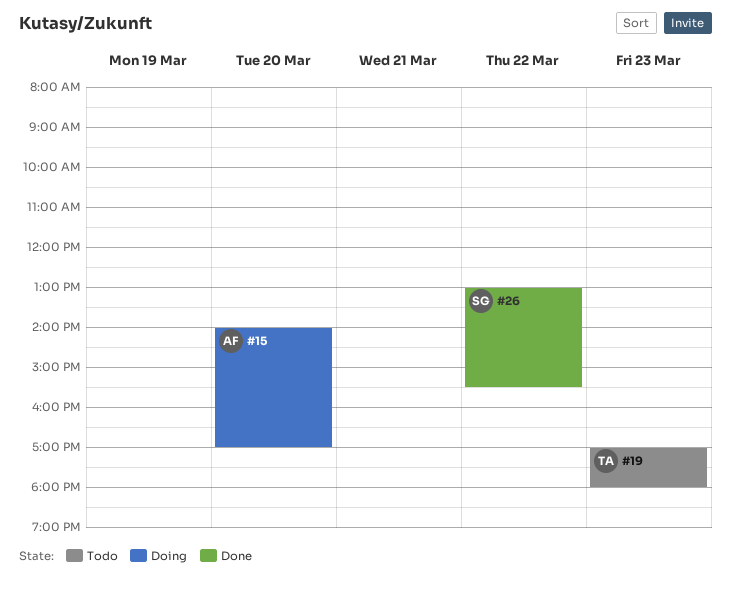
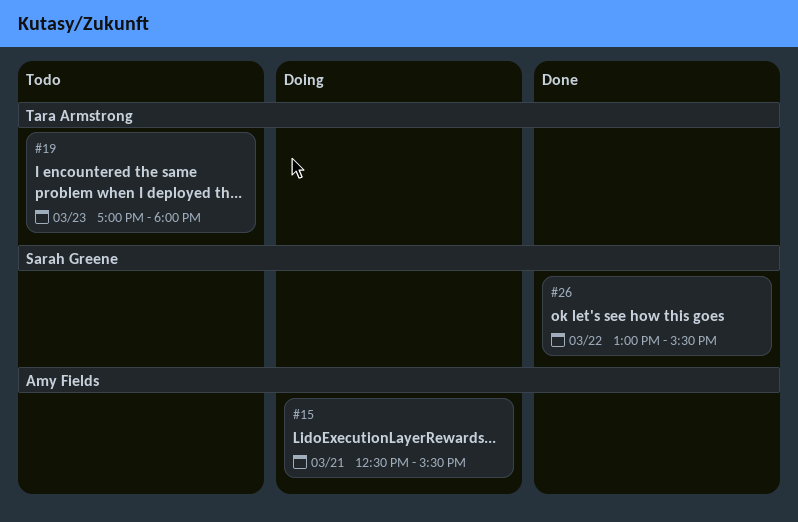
#15, day: Mar 20 -> Mar 21
#15, begins: 14:00 -> 12:30
#15, ends: 17:00 -> 15:30

